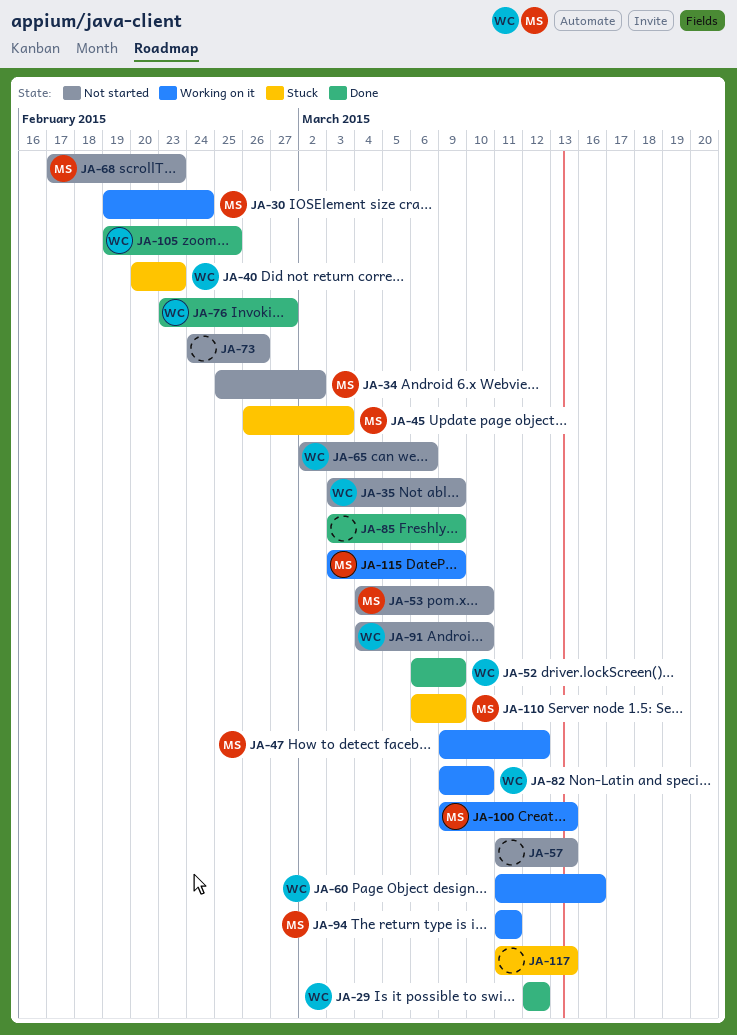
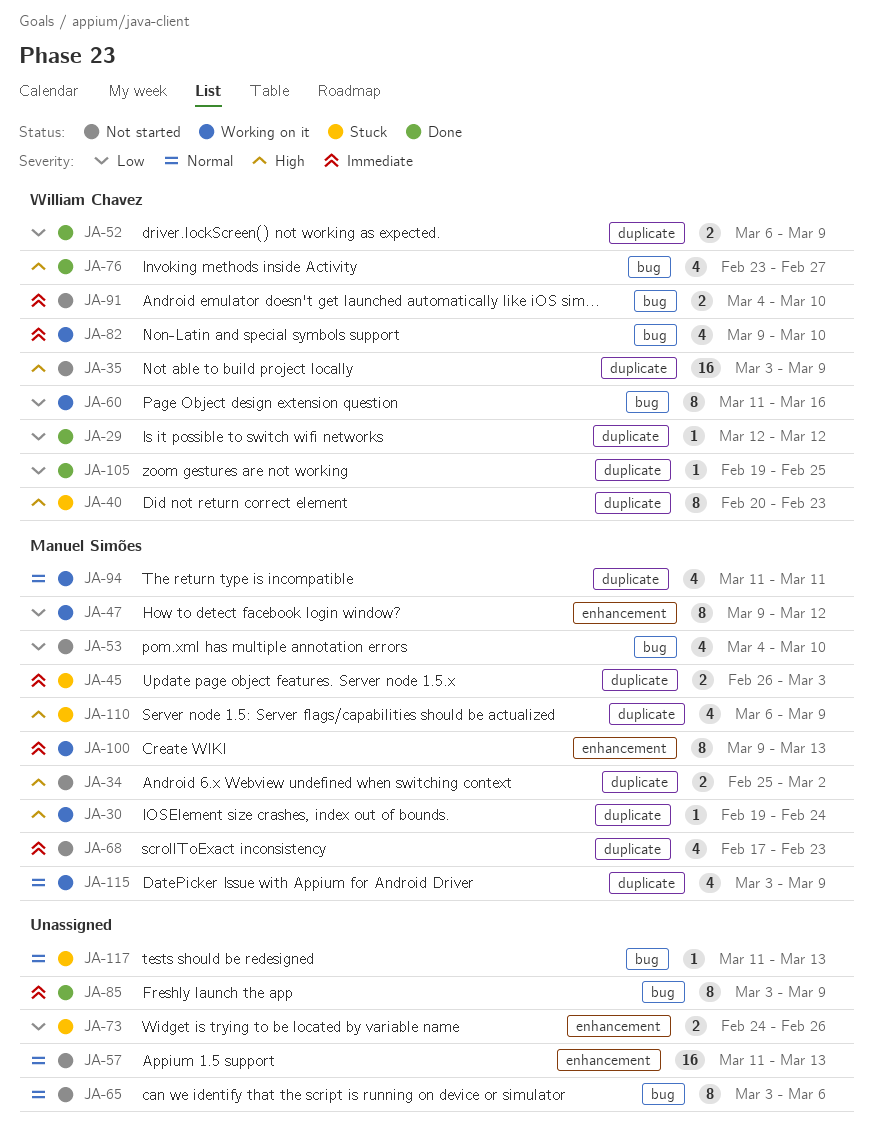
JA-65, owner: William Chavez -> none
JA-65, start: Mar 2 -> Mar 3
JA-73, status: Not started -> Stuck

